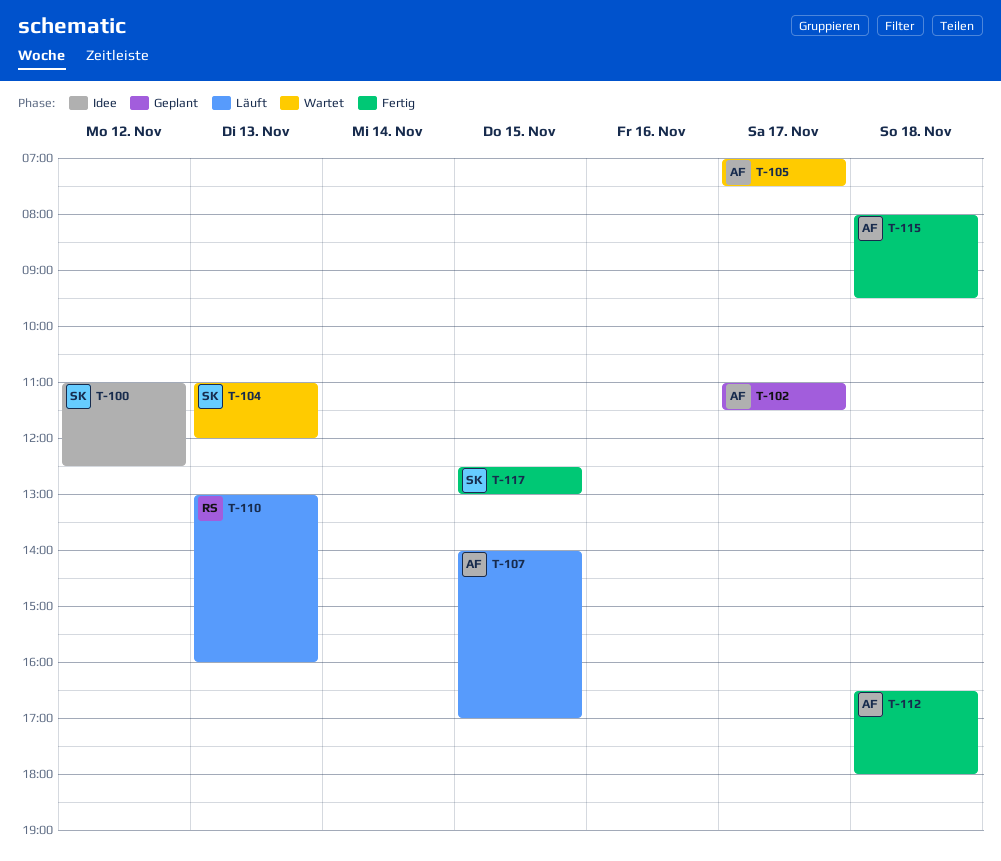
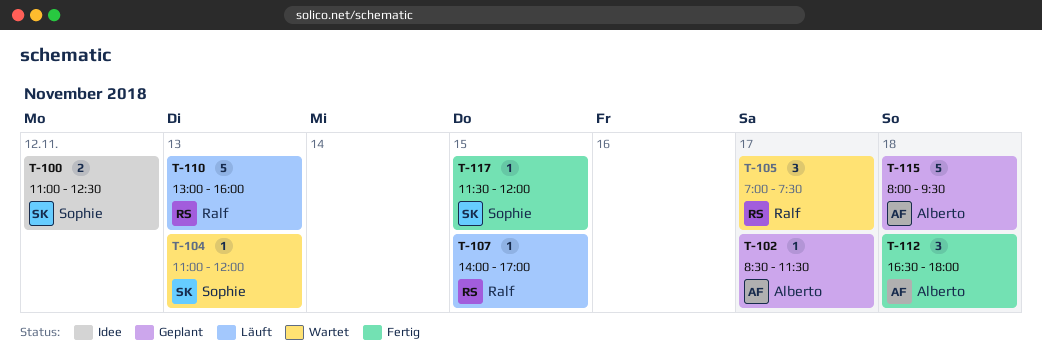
T-102, begins: 11:00 -> 08:30
T-105, owner: Alberto -> Ralf
T-107, owner: Alberto -> Ralf
T-115, status: Fertig -> Geplant
T-117, begins: 12:30 -> 11:30
T-117, ends: 13:00 -> 12:00

